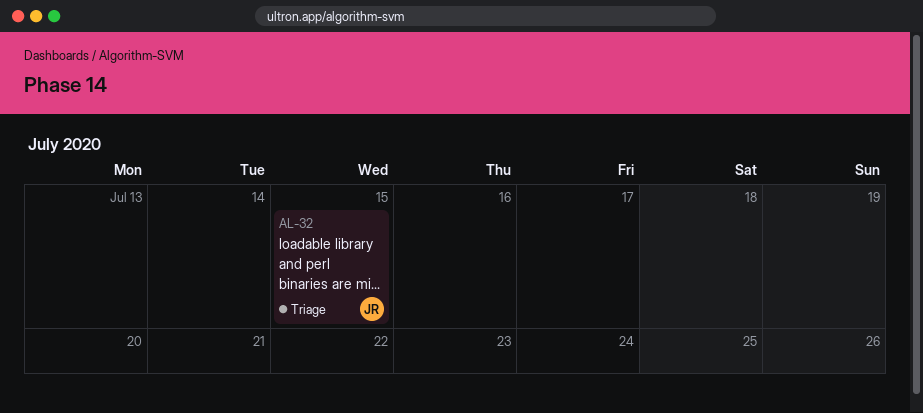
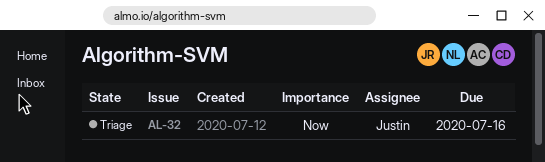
AL-32, due: Jul 15 -> Jul 16

